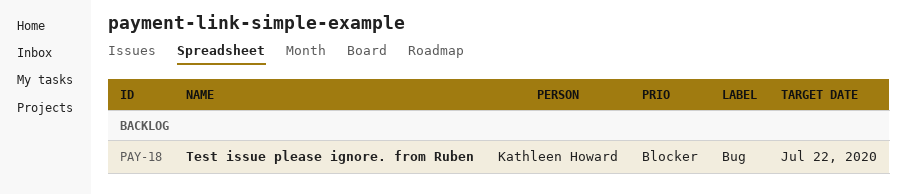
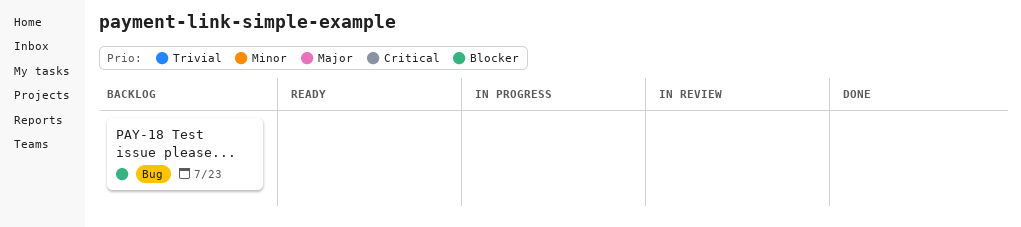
PAY-18, due: Jul 22 -> Jul 23

